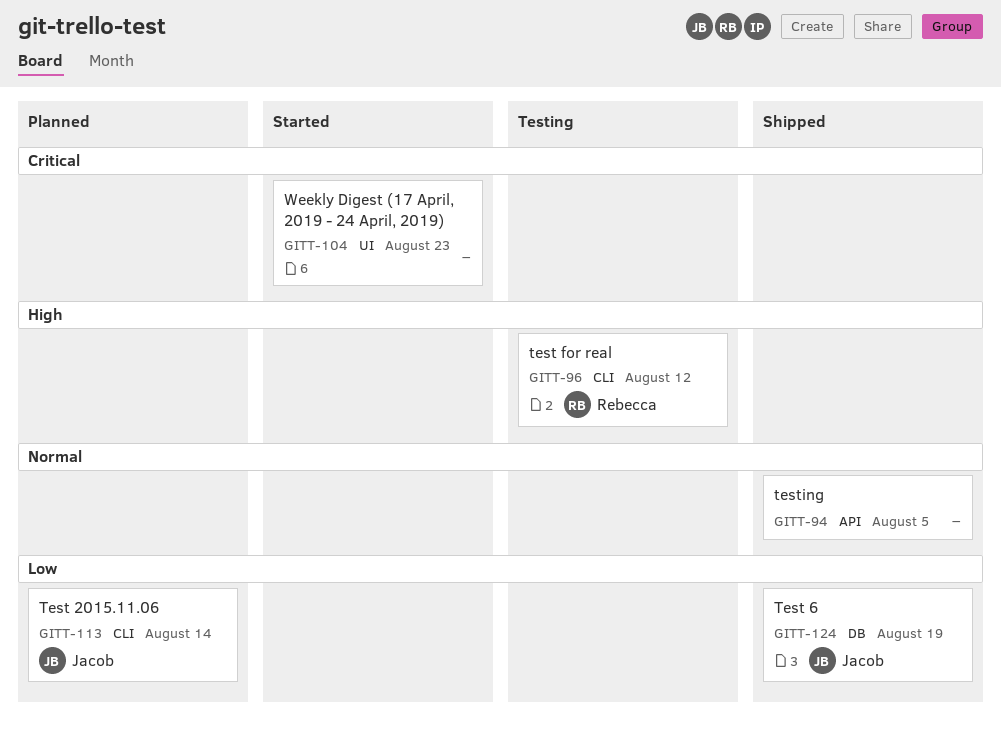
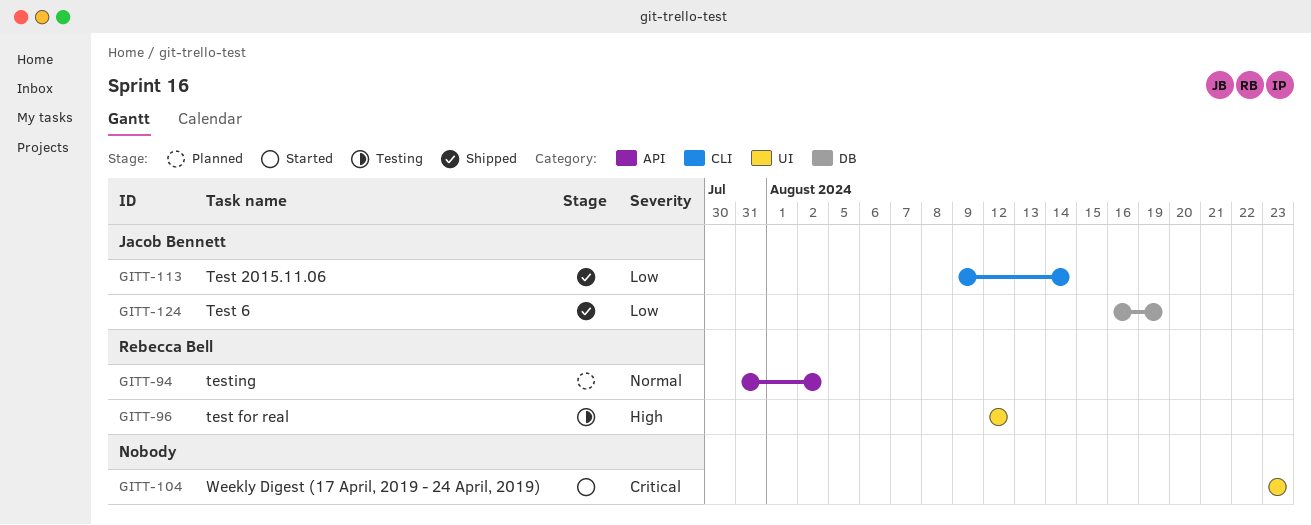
GITT-94, status: Shipped -> Planned
GITT-94, owner: none -> Rebecca Bell
GITT-94, due: Aug 5 -> Aug 2
GITT-96, label: CLI -> UI
GITT-113, status: Planned -> Shipped

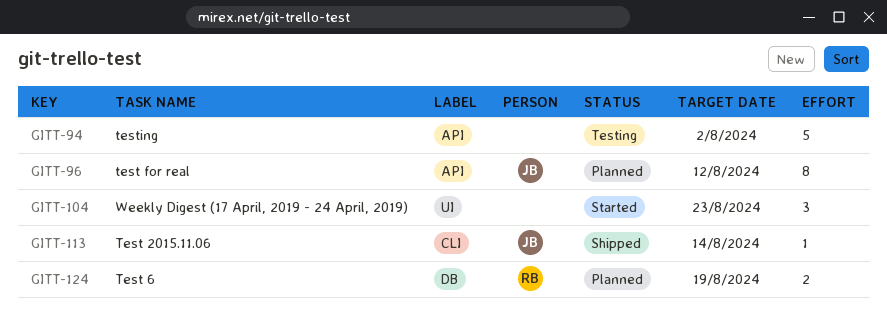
GITT-94, status: Planned -> Testing
GITT-94, owner: Rebecca Bell -> none
GITT-96, status: Testing -> Planned
GITT-96, owner: Rebecca Bell -> Jacob Bennett
GITT-96, label: UI -> API
GITT-124, status: Shipped -> Planned
GITT-124, owner: Jacob Bennett -> Rebecca Bell

